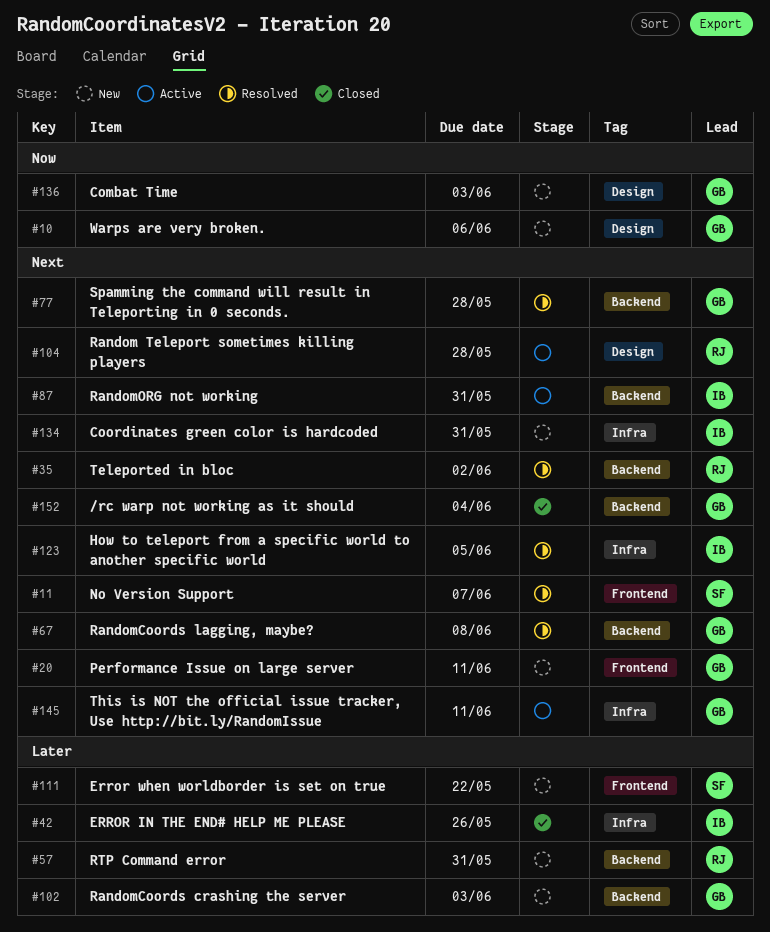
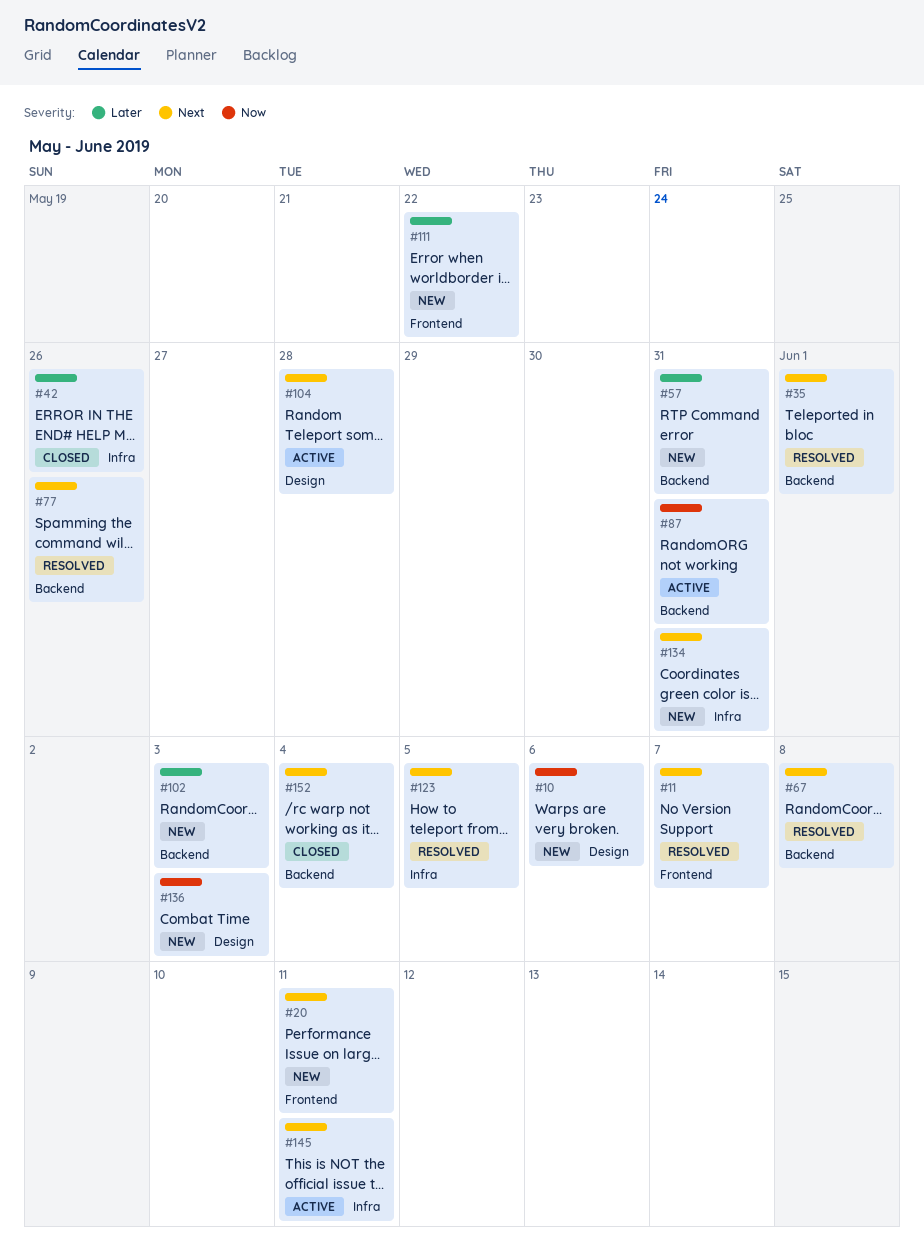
#35, due: Jun 2 -> Jun 1
#77, due: May 28 -> May 26
#87, priority: Next -> Now

